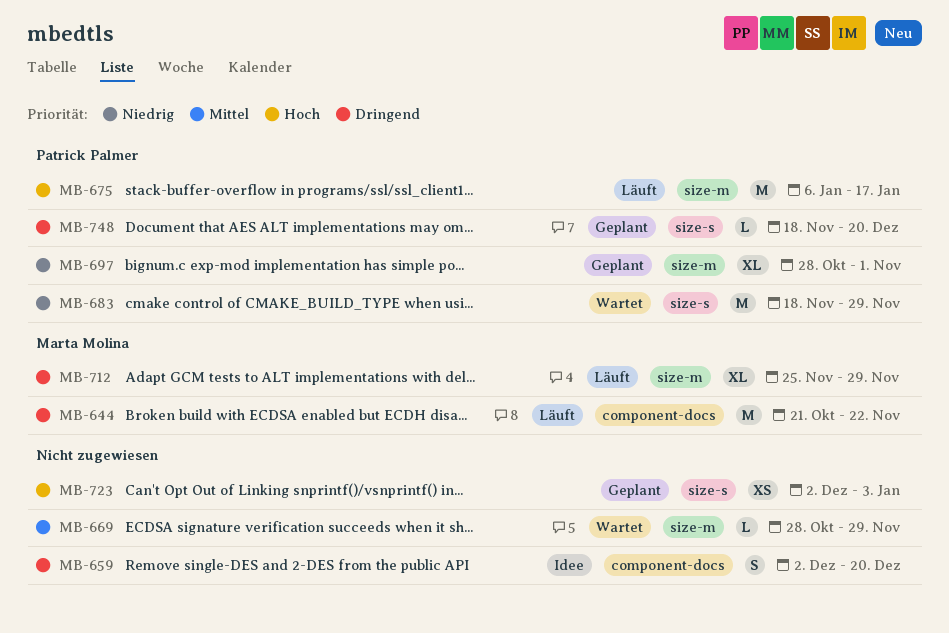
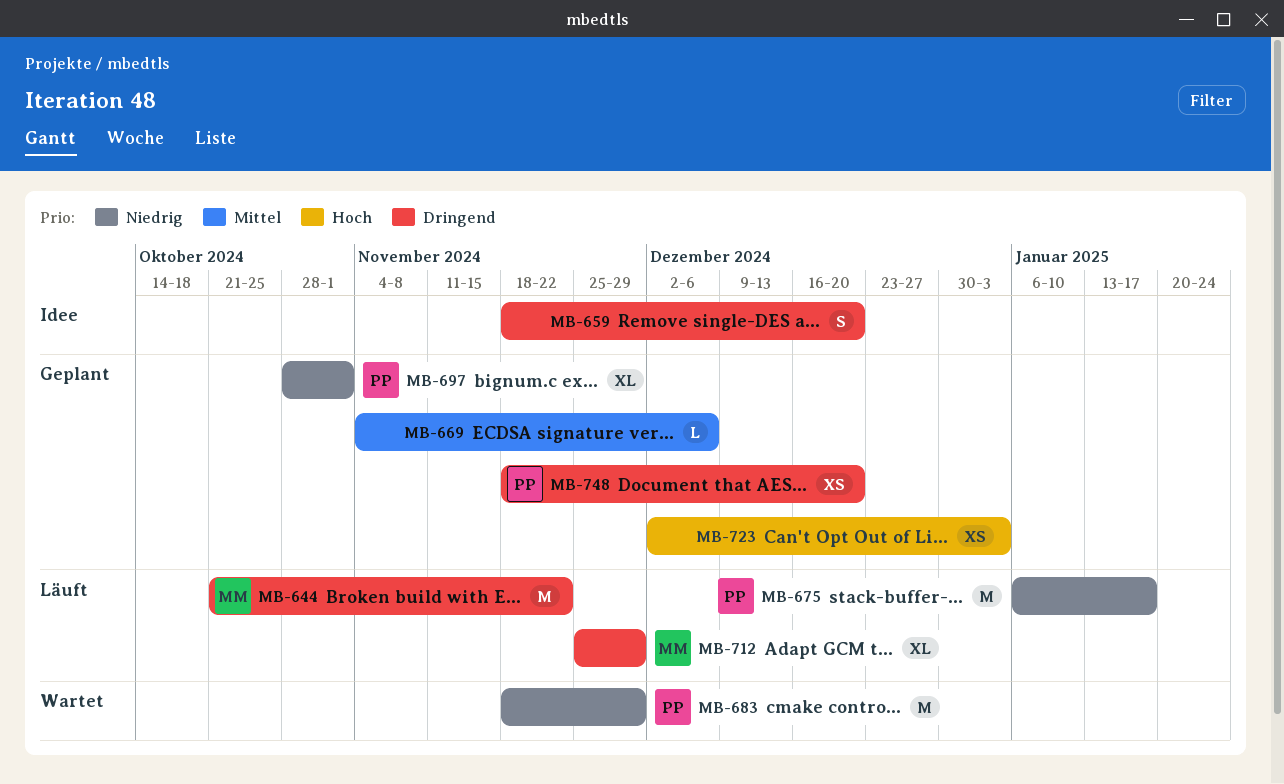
MB-659, start: Dec 2 -> Nov 18
MB-669, status: Wartet -> Geplant
MB-669, start: Oct 28 -> Nov 4
MB-669, due: Nov 29 -> Dec 6
MB-675, priority: Hoch -> Niedrig
MB-748, estimate: L -> XS

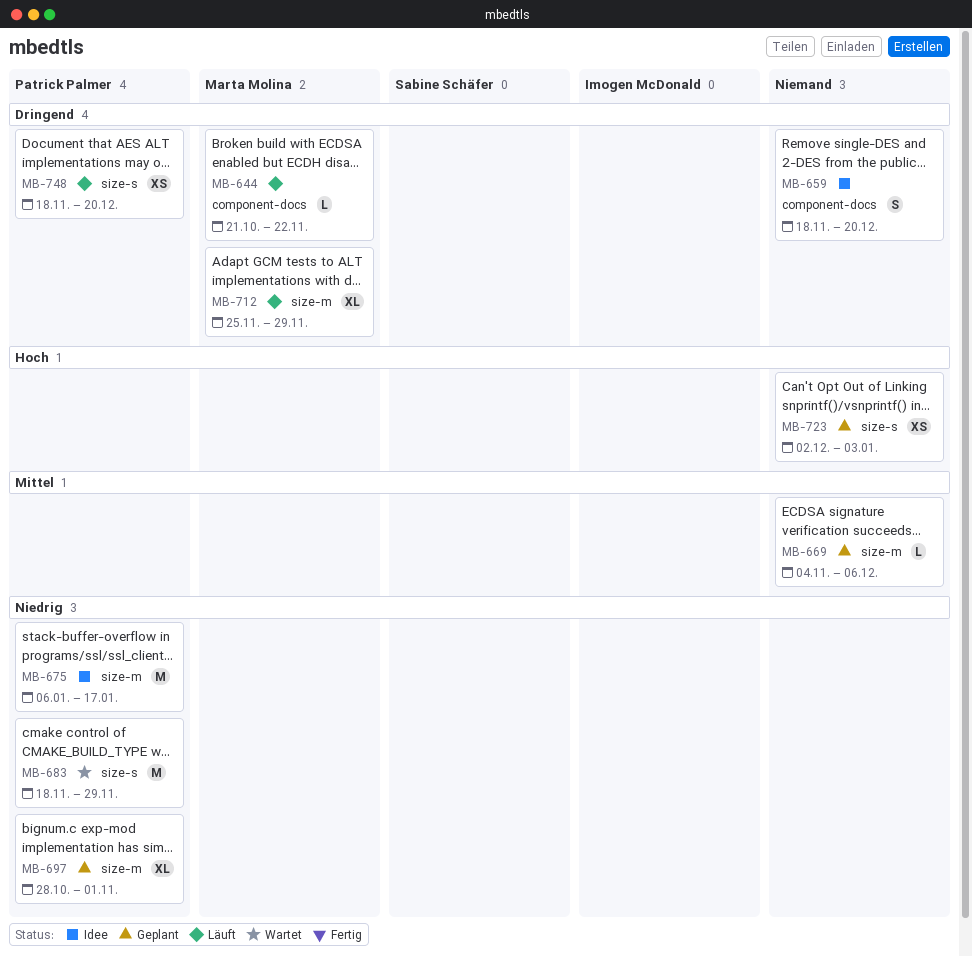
MB-644, estimate: M -> L
MB-675, status: Läuft -> Idee
MB-748, status: Geplant -> Läuft

